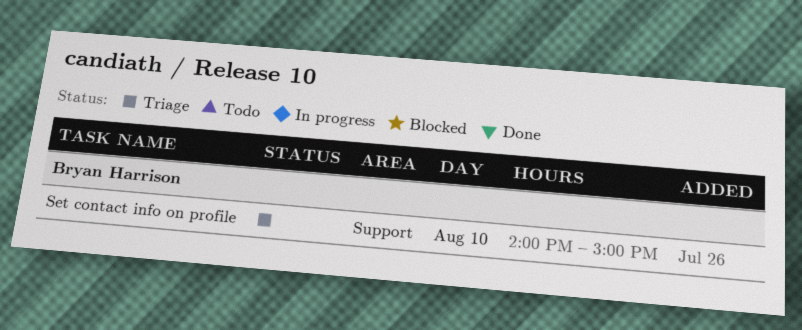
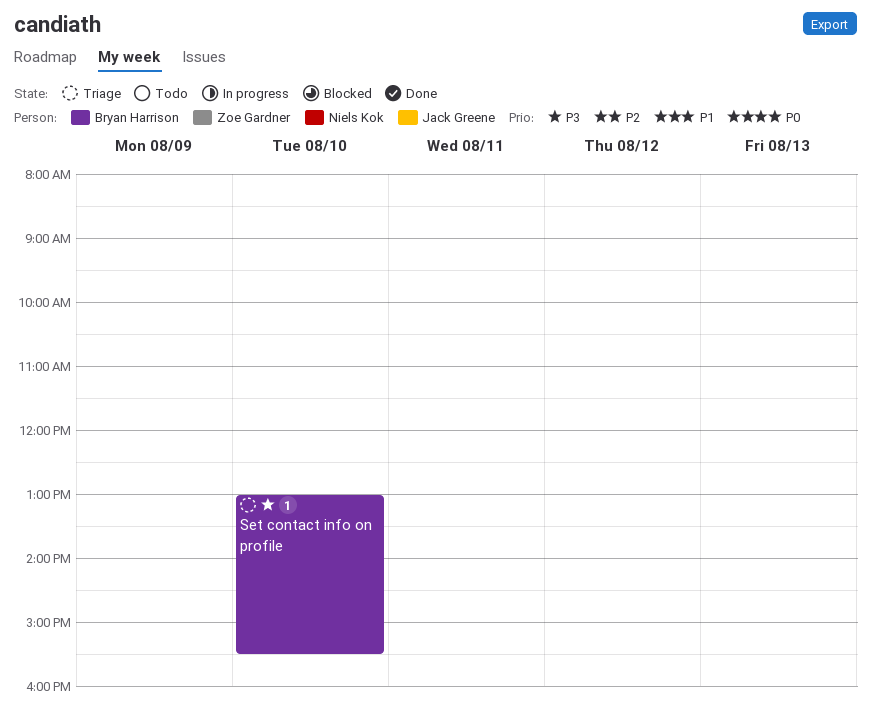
Set contact info on profile, begins: 14:00 -> 13:00
Set contact info on profile, ends: 15:00 -> 15:30

